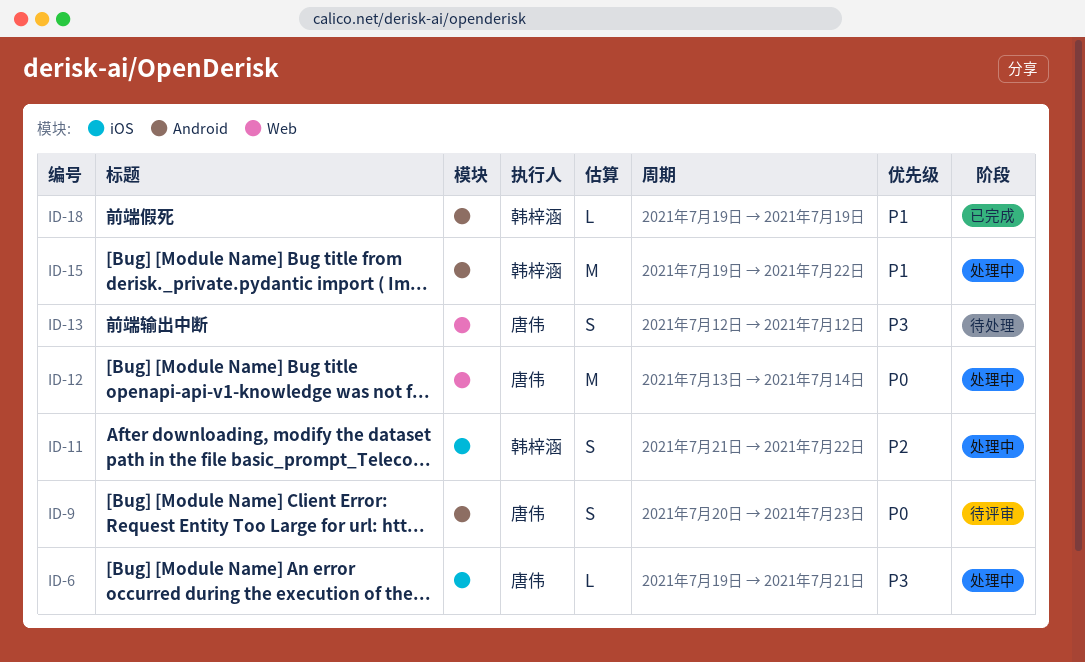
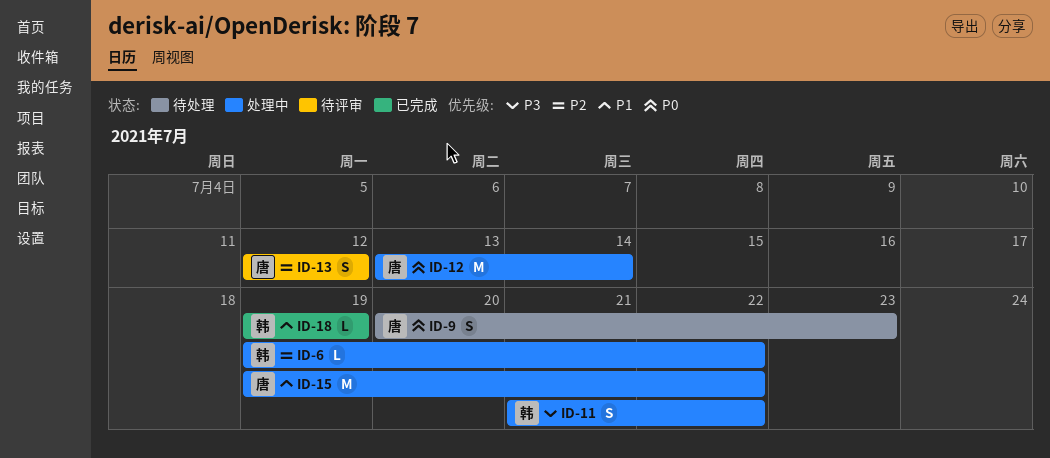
ID-6, owner: 唐伟 -> 韩梓涵
ID-6, priority: P3 -> P2
ID-6, due: Jul 21 -> Jul 22
ID-9, status: 待评审 -> 待处理
ID-11, priority: P2 -> P3
ID-13, status: 待处理 -> 待评审
ID-13, priority: P3 -> P2
ID-15, owner: 韩梓涵 -> 唐伟

